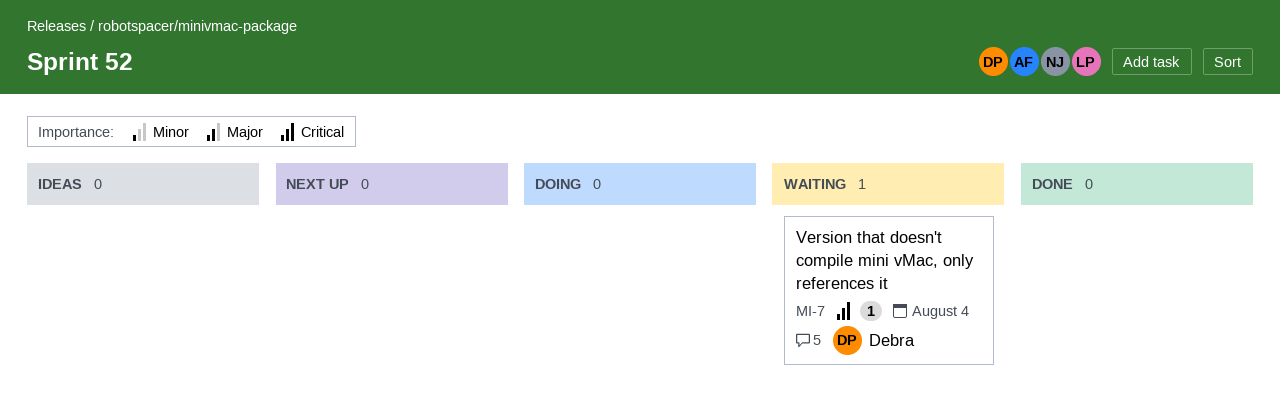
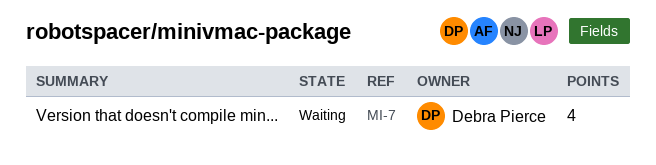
MI-7, estimate: 1 -> 4

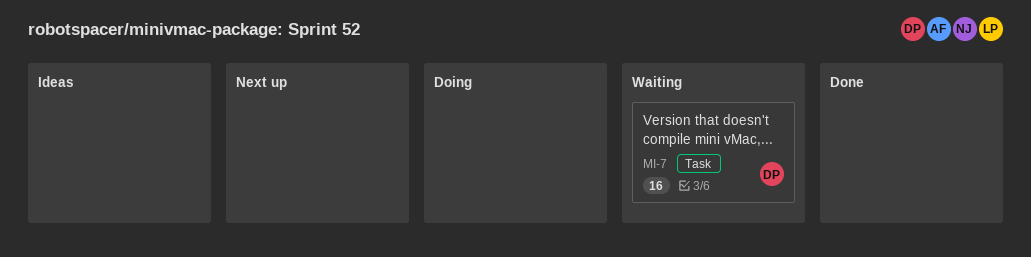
MI-7, estimate: 4 -> 16

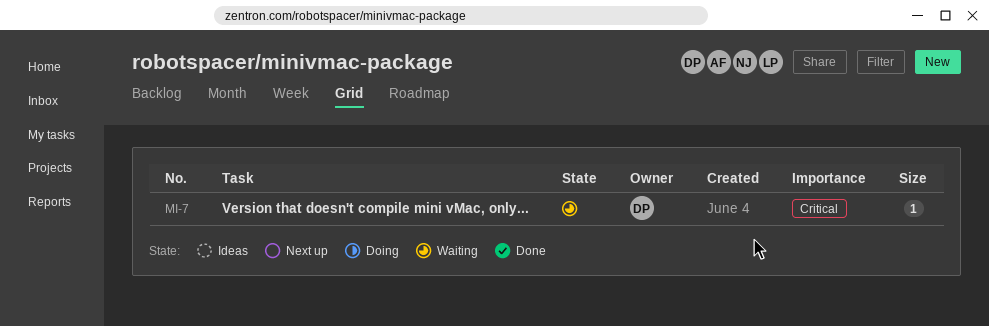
MI-7, estimate: 16 -> 1

